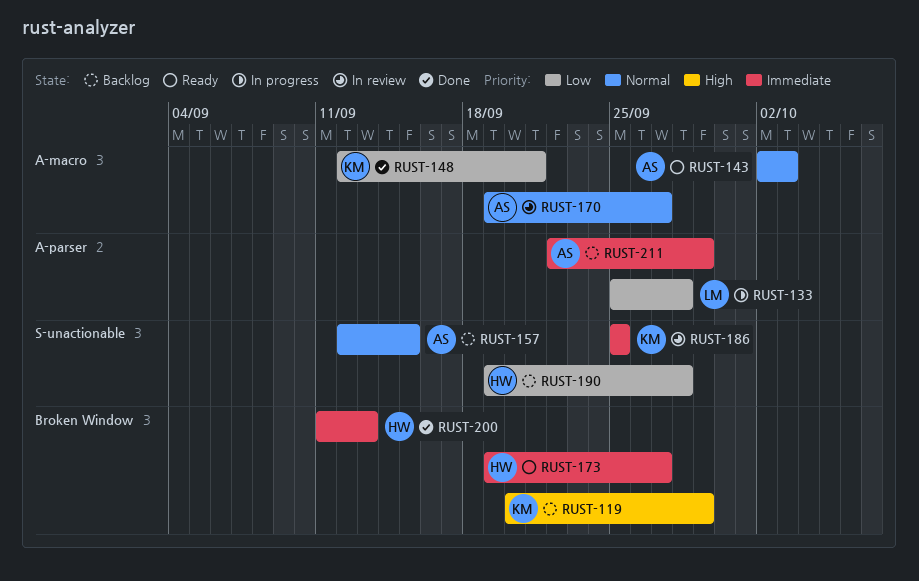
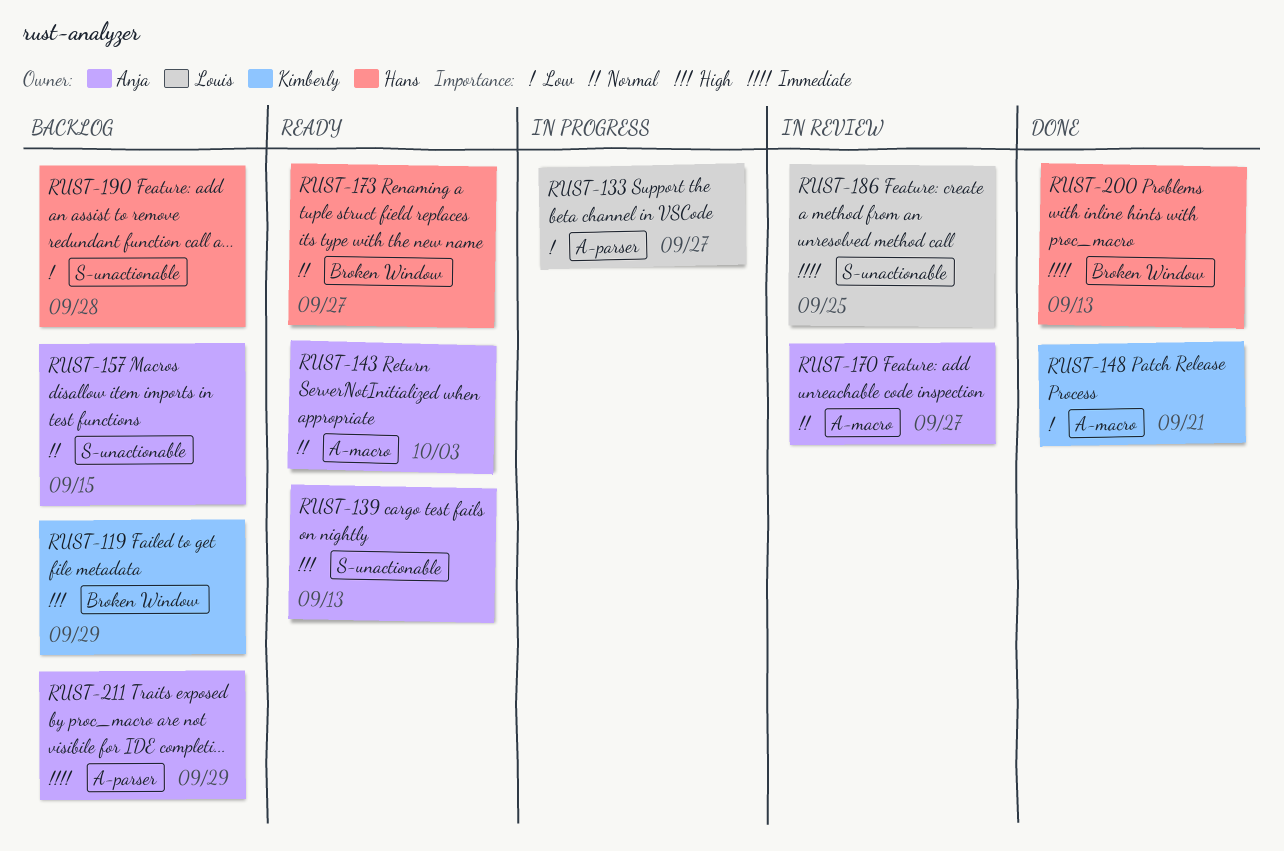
RUST-133, due: Sep 28 -> Sep 27
RUST-139: none -> present
RUST-173, priority: Immediate -> Normal
RUST-186, owner: Kimberly -> Louis

